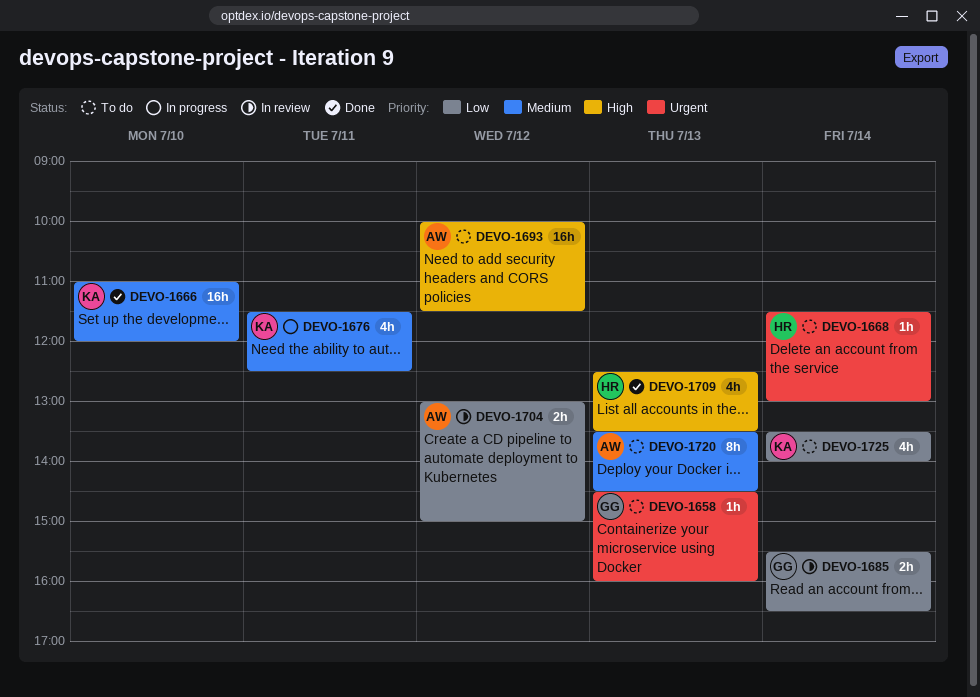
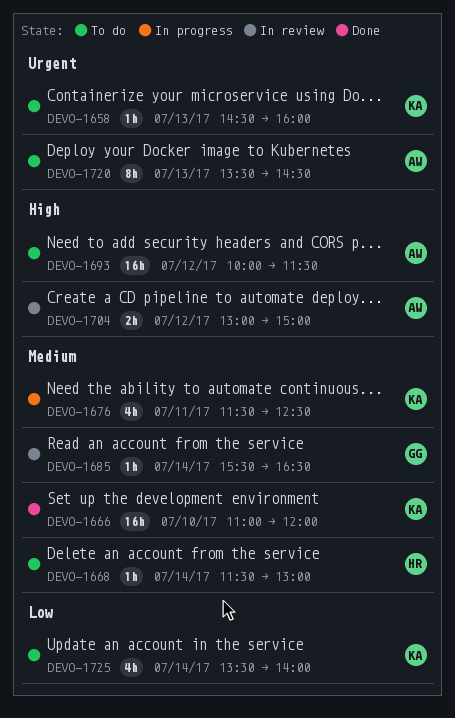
DEVO-1658, owner: GG -> KA
DEVO-1668, priority: Urgent -> Medium
DEVO-1685, priority: Low -> Medium
DEVO-1685, estimate: 2h -> 1h
DEVO-1704, priority: Low -> High
DEVO-1709: present -> none
DEVO-1720, priority: Medium -> Urgent

